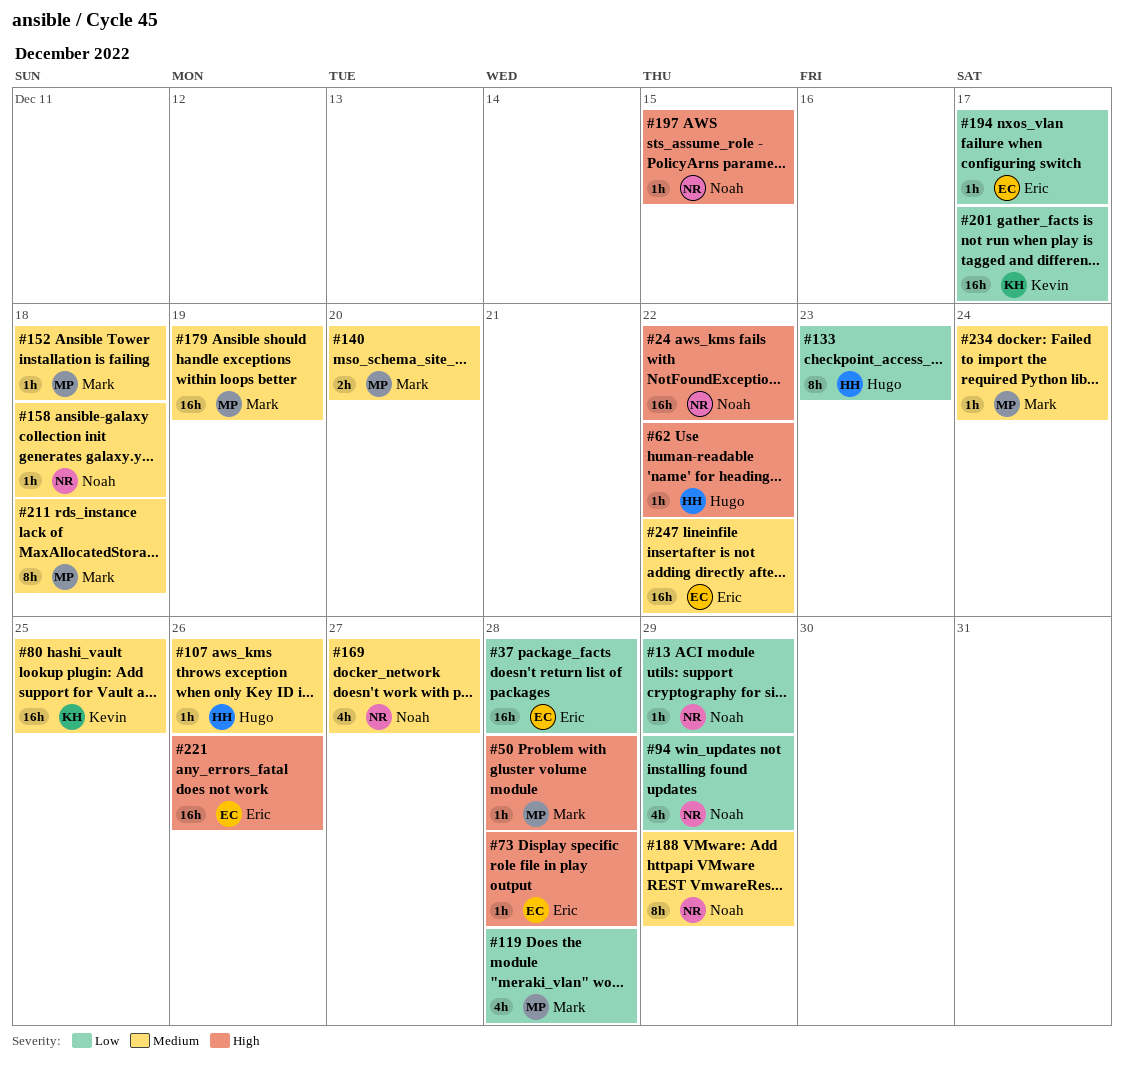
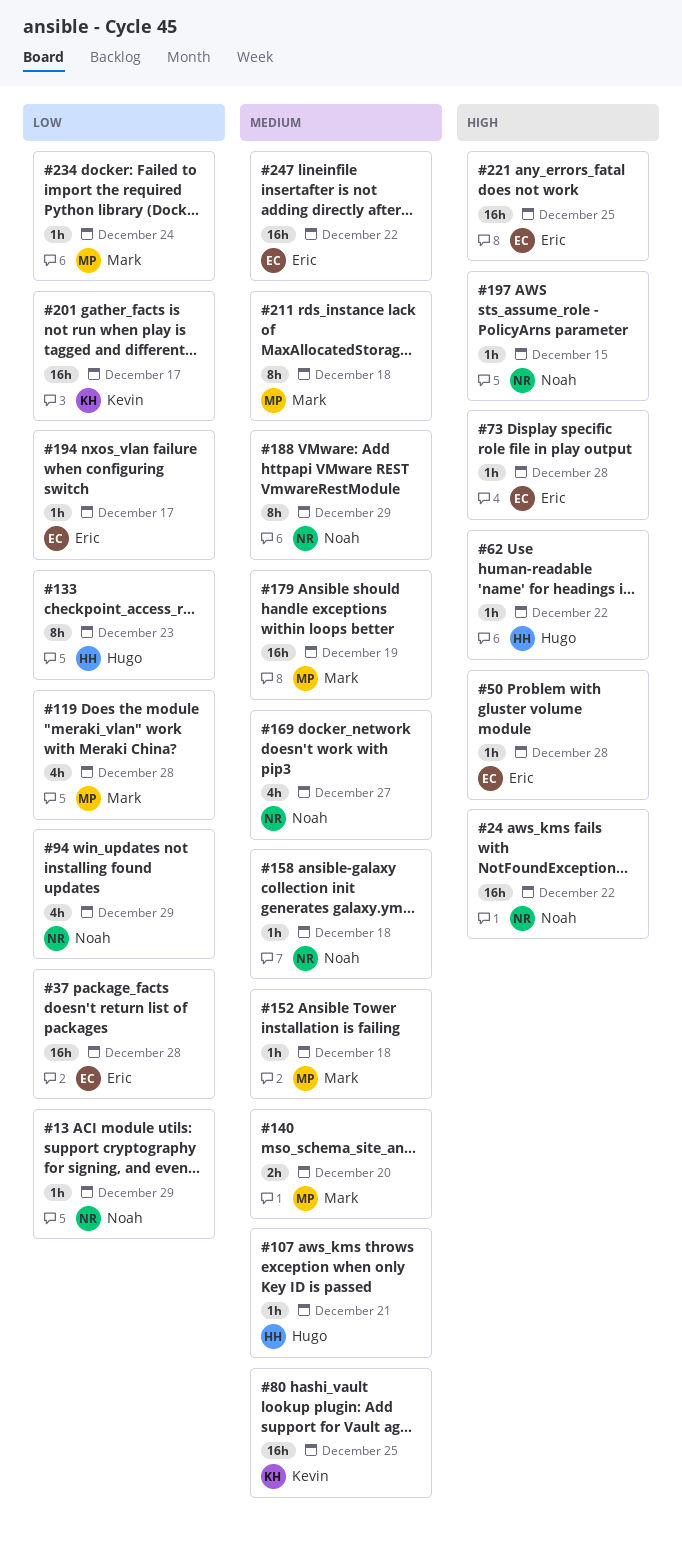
#50, owner: Mark -> Eric
#107, due: Dec 26 -> Dec 21
#221, due: Dec 26 -> Dec 25
#234, priority: Medium -> Low

